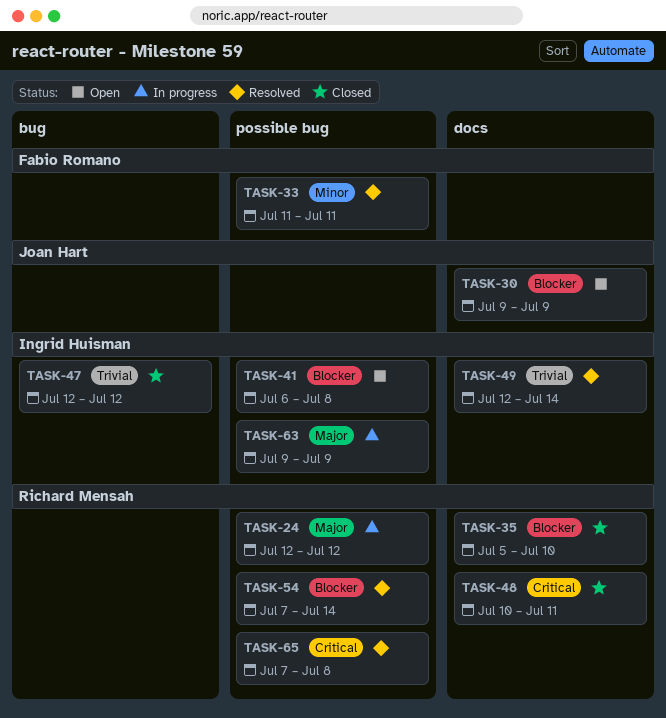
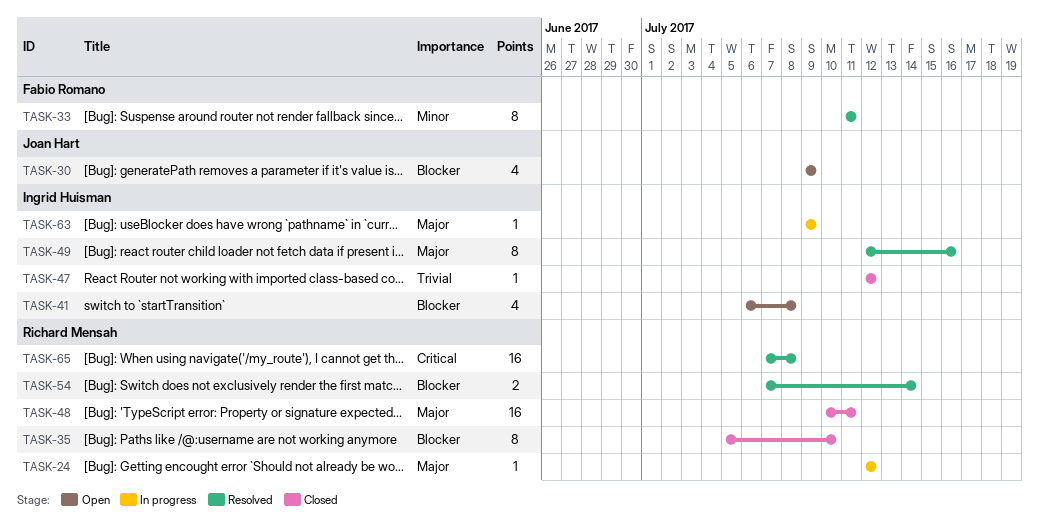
TASK-48, priority: Critical -> Major
TASK-49, priority: Trivial -> Major
TASK-49, due: Jul 14 -> Jul 16

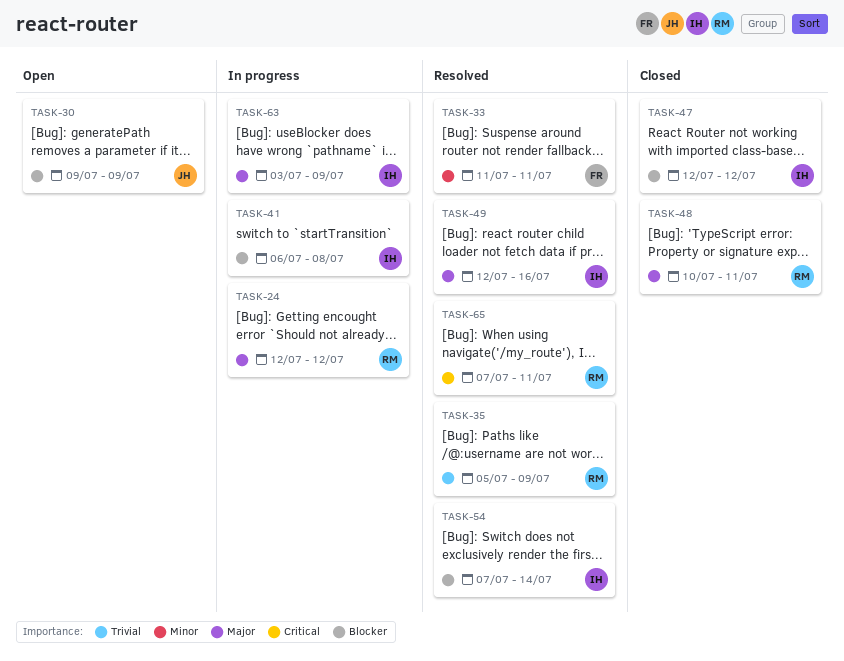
TASK-35, status: Closed -> Resolved
TASK-35, priority: Blocker -> Trivial
TASK-35, due: Jul 10 -> Jul 9
TASK-41, status: Open -> In progress
TASK-47, priority: Trivial -> Blocker
TASK-54, owner: Richard Mensah -> Ingrid Huisman
TASK-63, start: Jul 9 -> Jul 3
TASK-65, due: Jul 8 -> Jul 11

